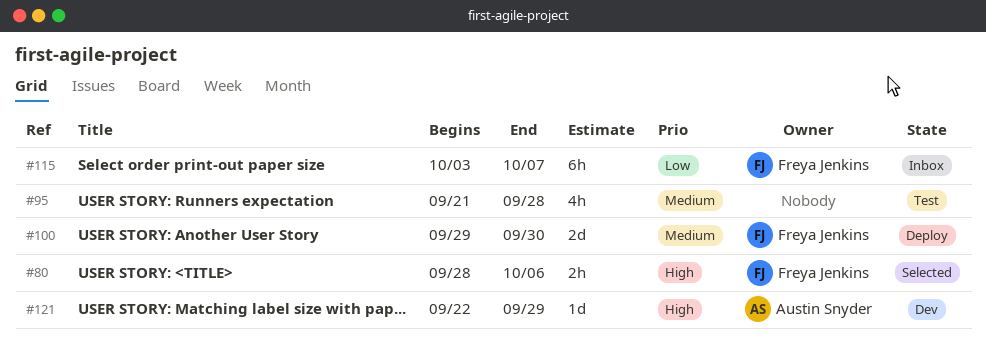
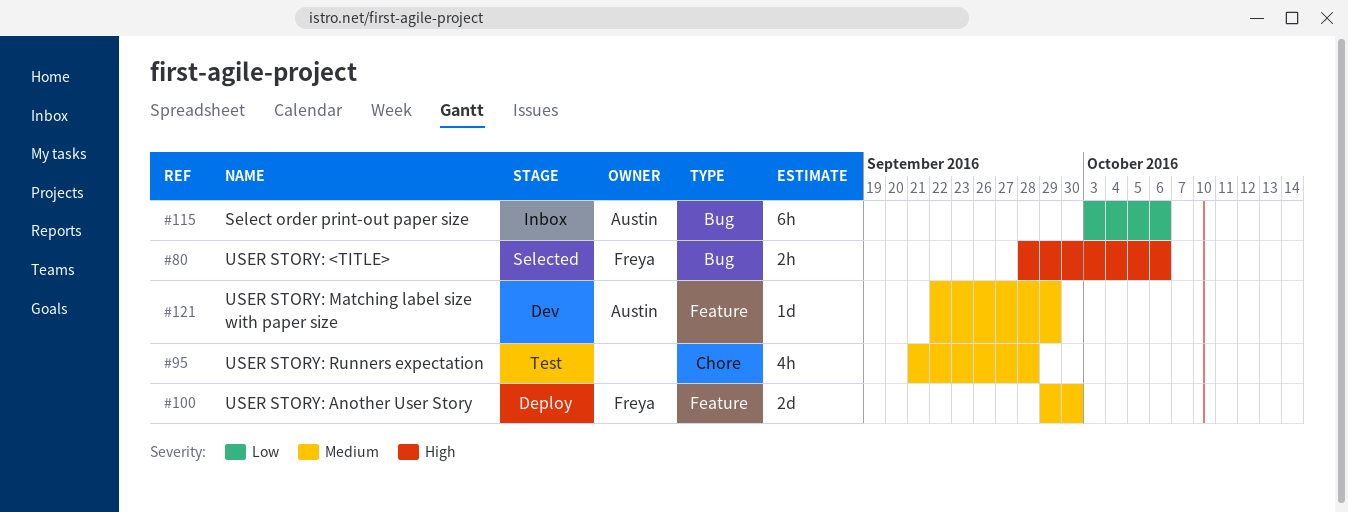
#115, owner: Freya Jenkins -> Austin Snyder
#115, due: Oct 7 -> Oct 6
#121, priority: High -> Medium

